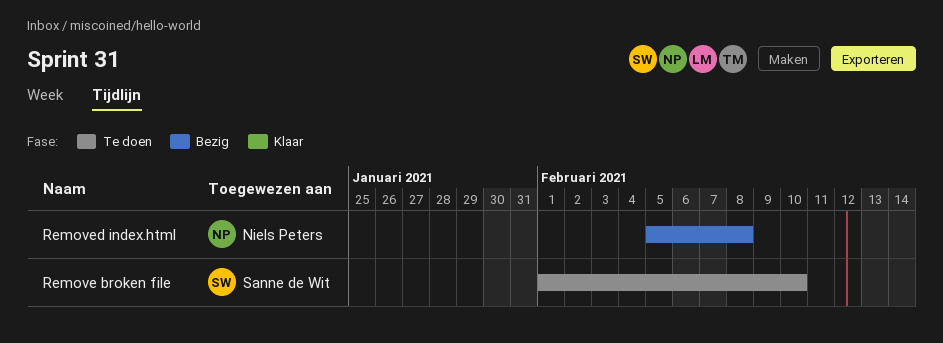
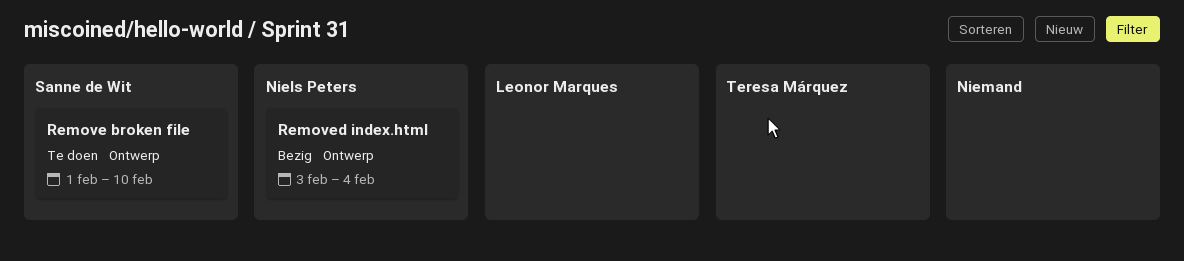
Removed index.html, start: Feb 5 -> Feb 3
Removed index.html, due: Feb 8 -> Feb 4

